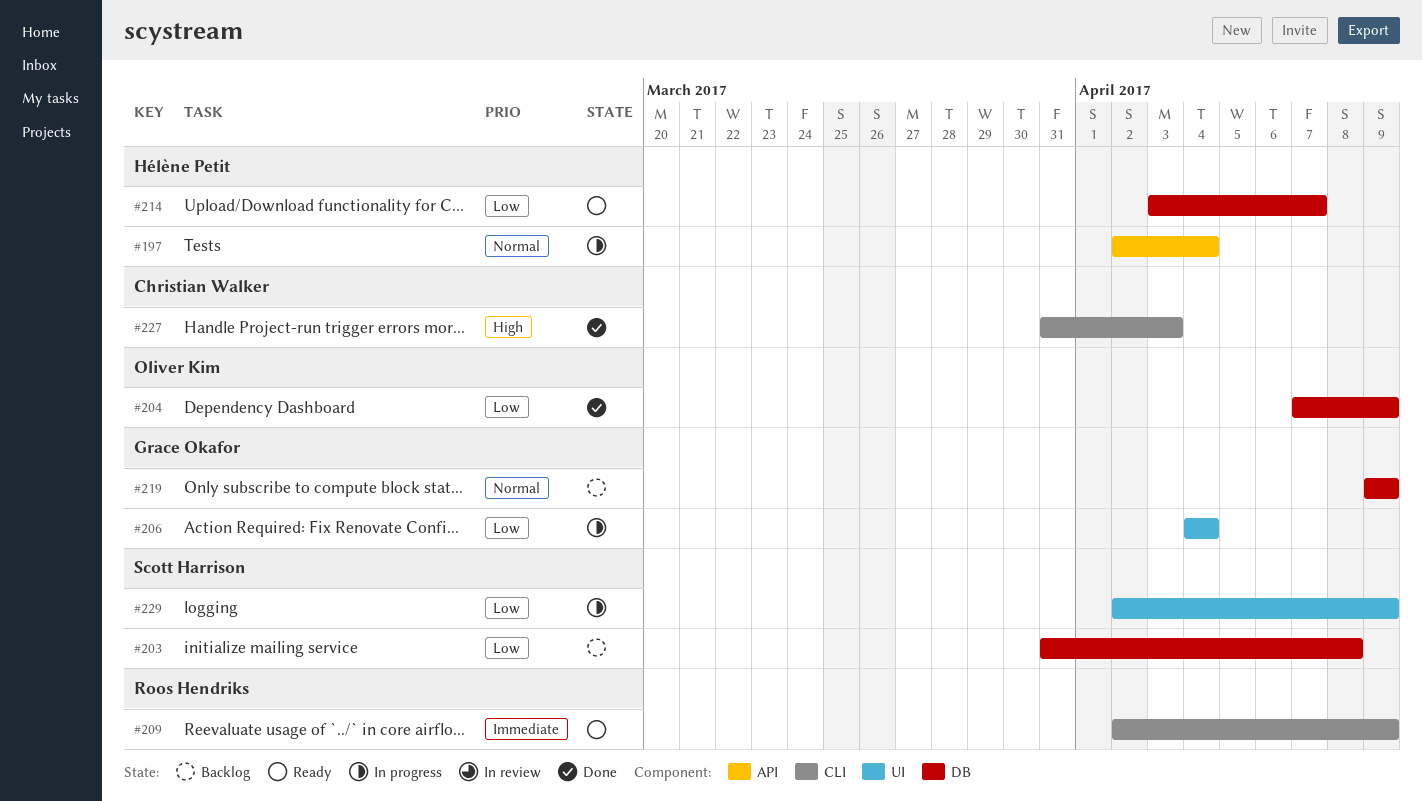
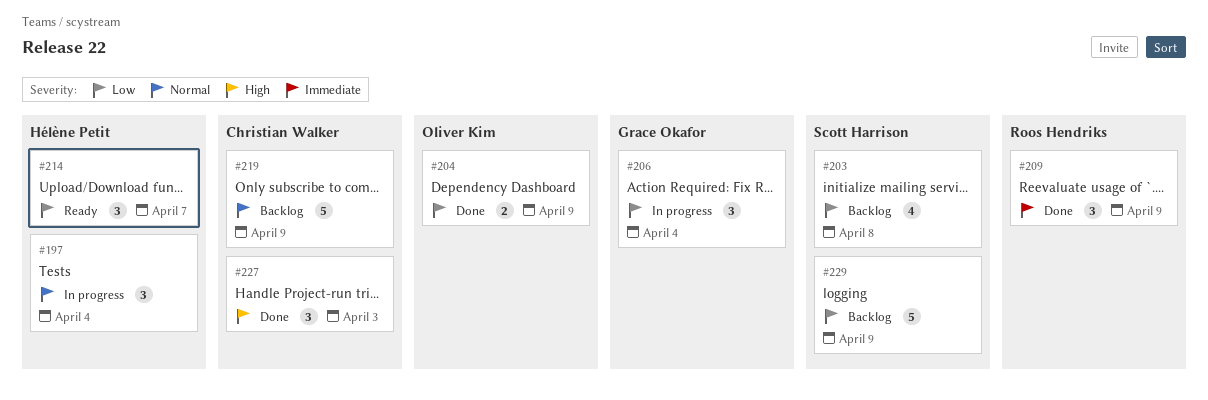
#209, status: Ready -> Done
#219, owner: Grace Okafor -> Christian Walker
#229, status: In progress -> Backlog

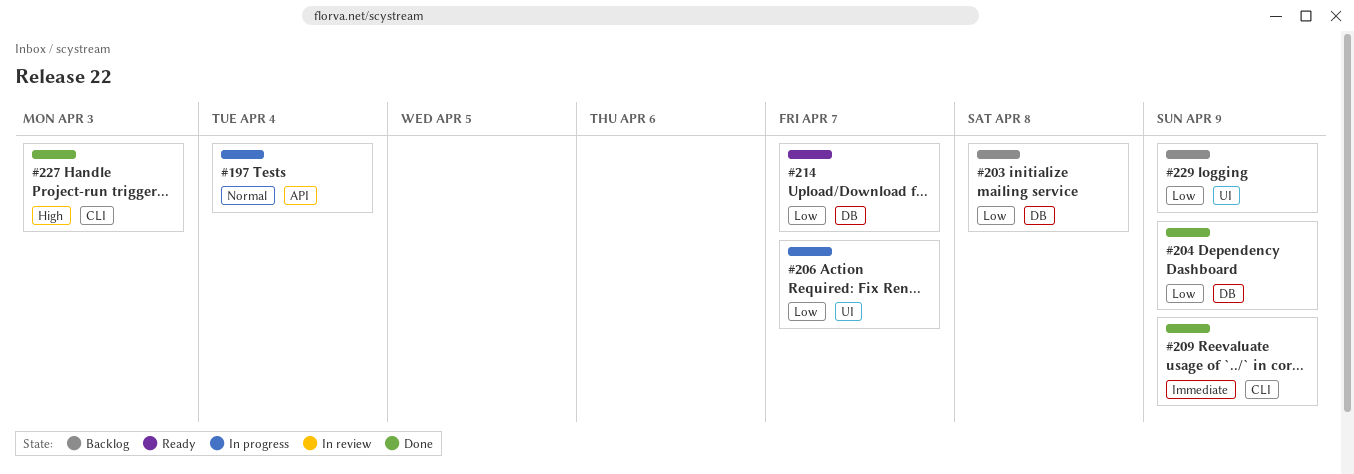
#206, due: Apr 4 -> Apr 7
#219: present -> none

